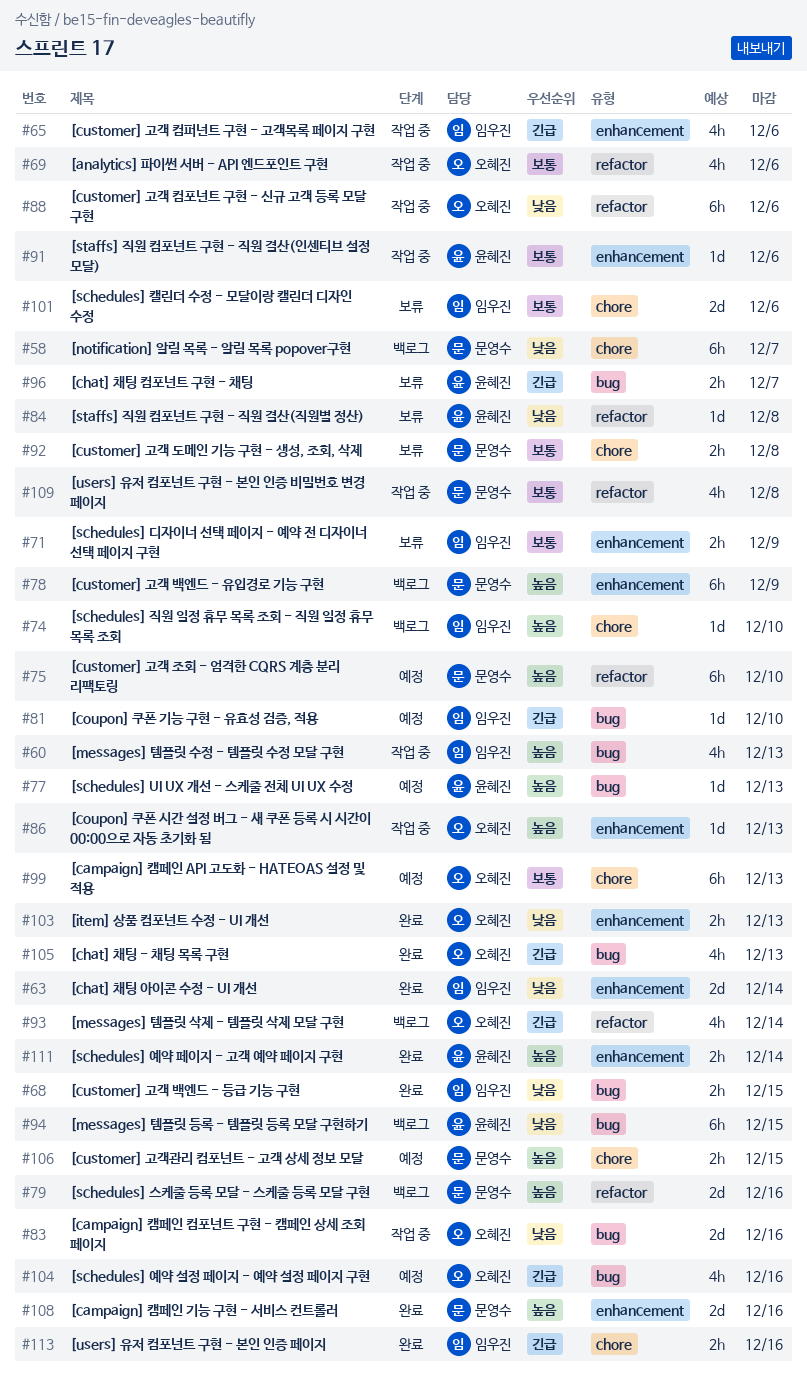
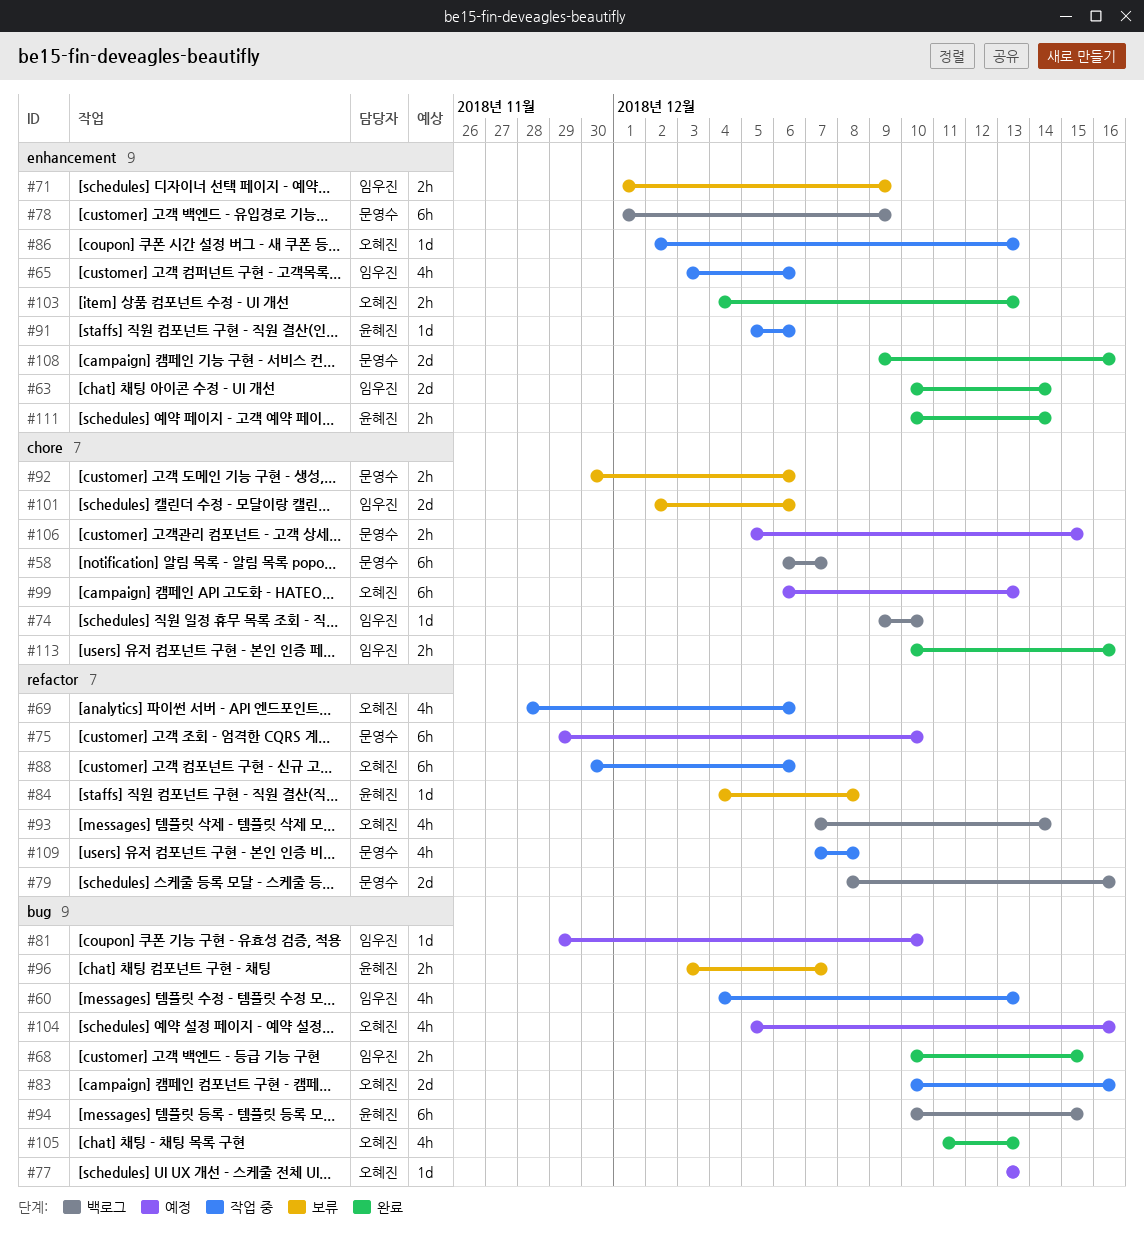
#77, owner: 윤혜진 -> 오혜진
#92, due: Dec 8 -> Dec 6

